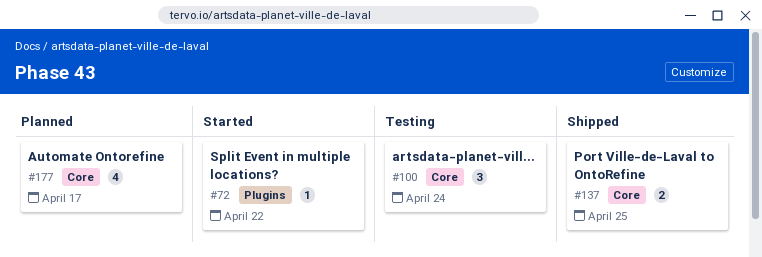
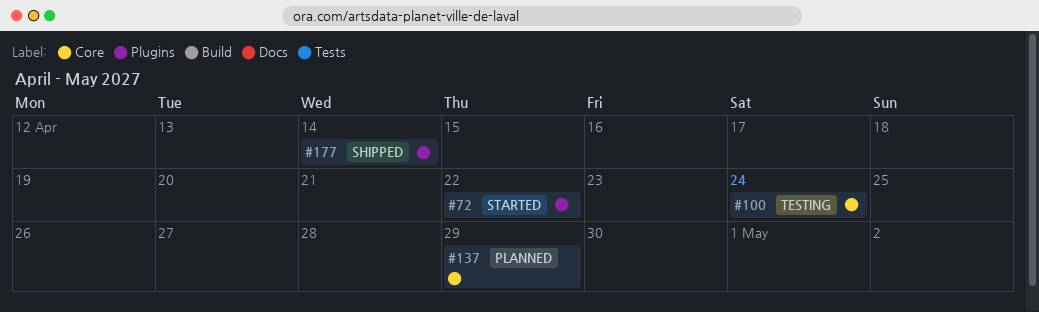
#137, status: Shipped -> Planned
#137, due: Apr 25 -> Apr 29
#177, status: Planned -> Shipped
#177, label: Core -> Plugins
#177, due: Apr 17 -> Apr 14

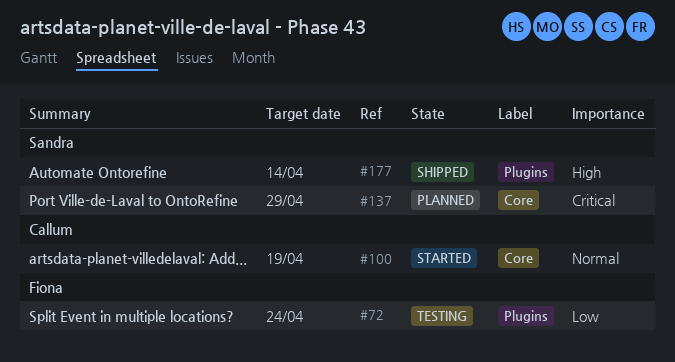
#72, status: Started -> Testing
#72, due: Apr 22 -> Apr 24
#100, status: Testing -> Started
#100, due: Apr 24 -> Apr 19

